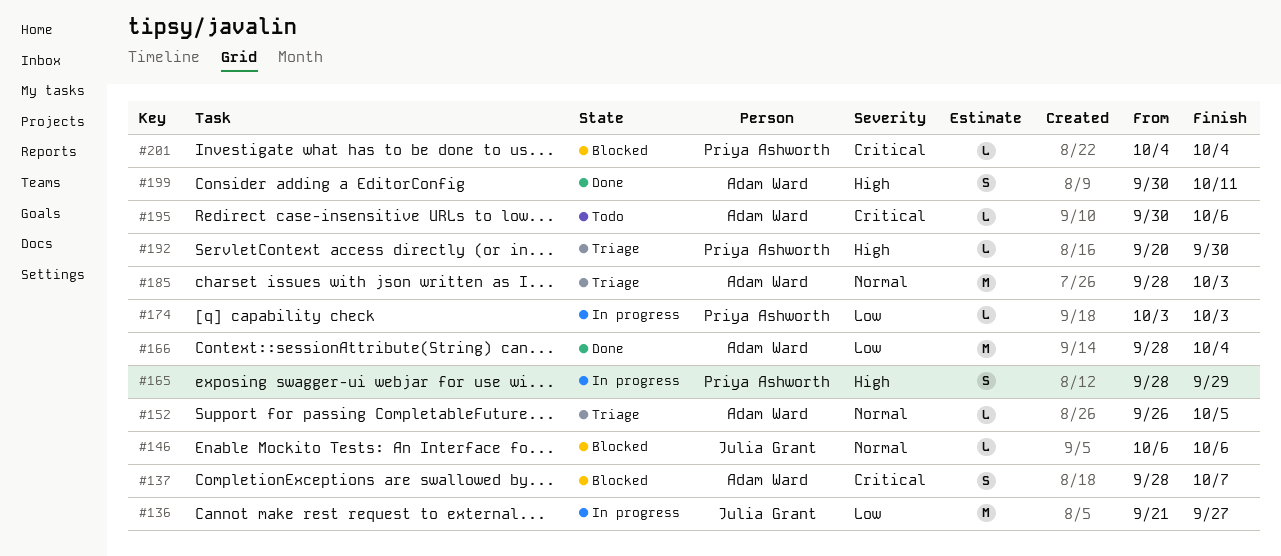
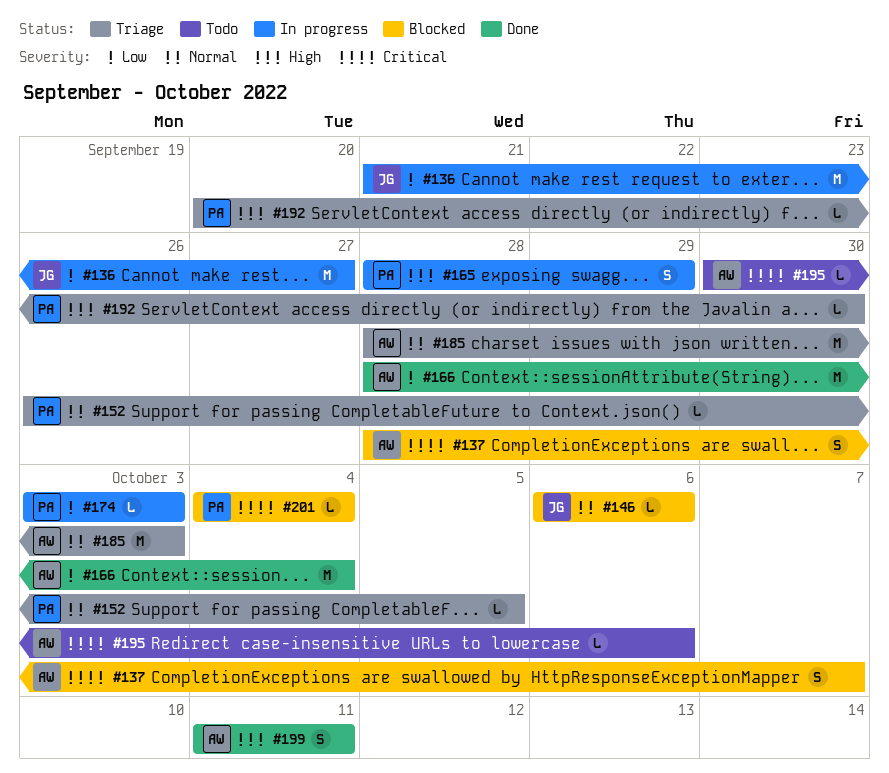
#152, owner: Adam Ward -> Priya Ashworth
#199, start: Sep 30 -> Oct 11

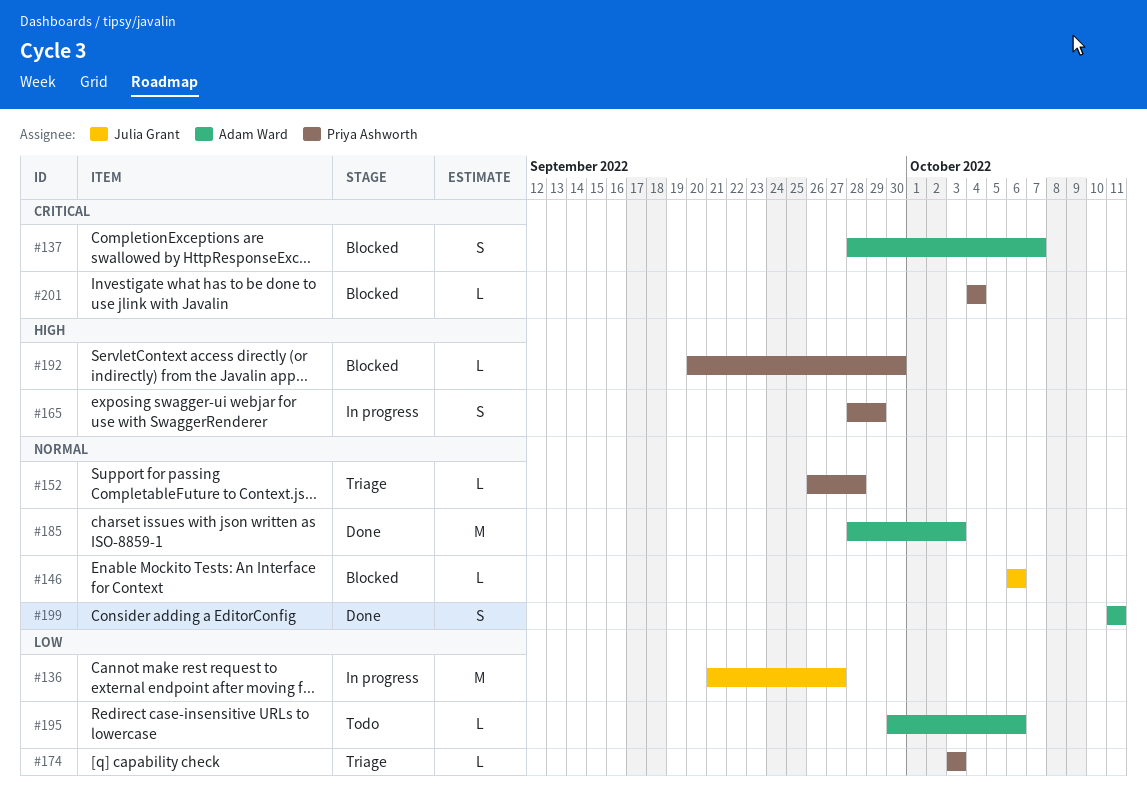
#152, due: Oct 5 -> Sep 28
#166: present -> none
#174, status: In progress -> Triage
#185, status: Triage -> Done
#192, status: Triage -> Blocked
#195, priority: Critical -> Low
#199, priority: High -> Normal

